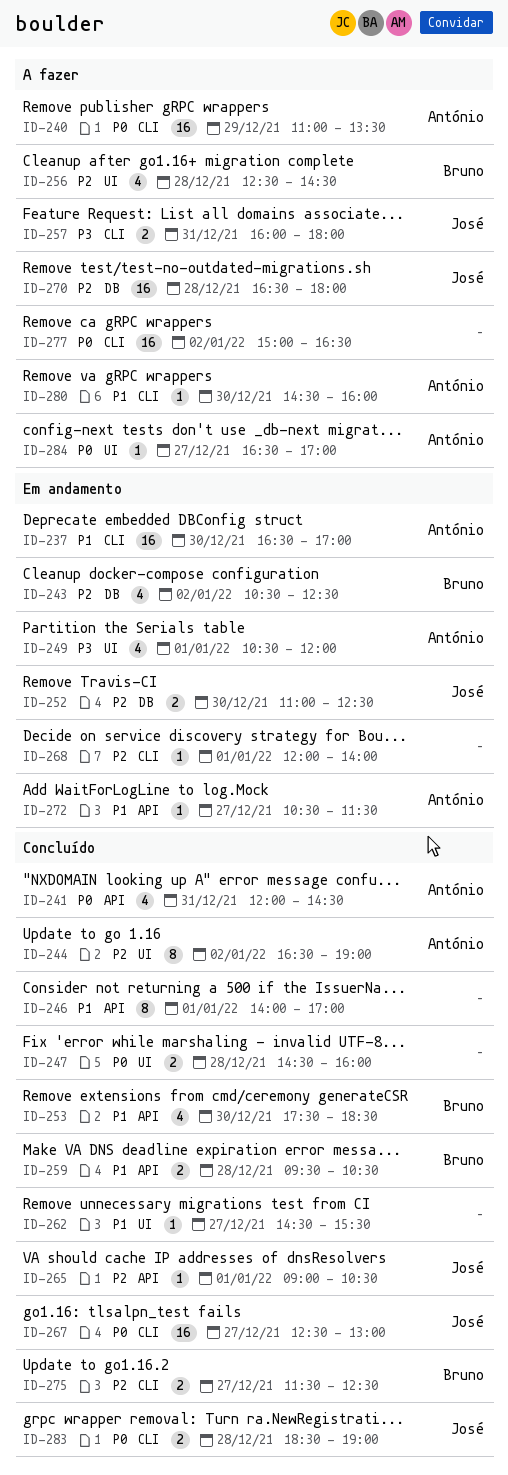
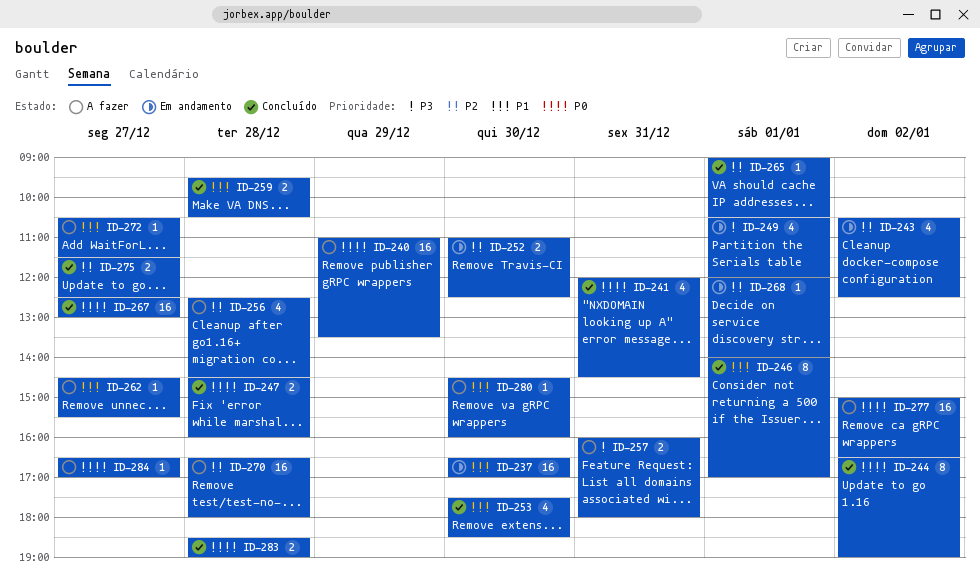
ID-244, priority: P2 -> P0
ID-262, status: Concluído -> A fazer
ID-272, status: Em andamento -> A fazer

